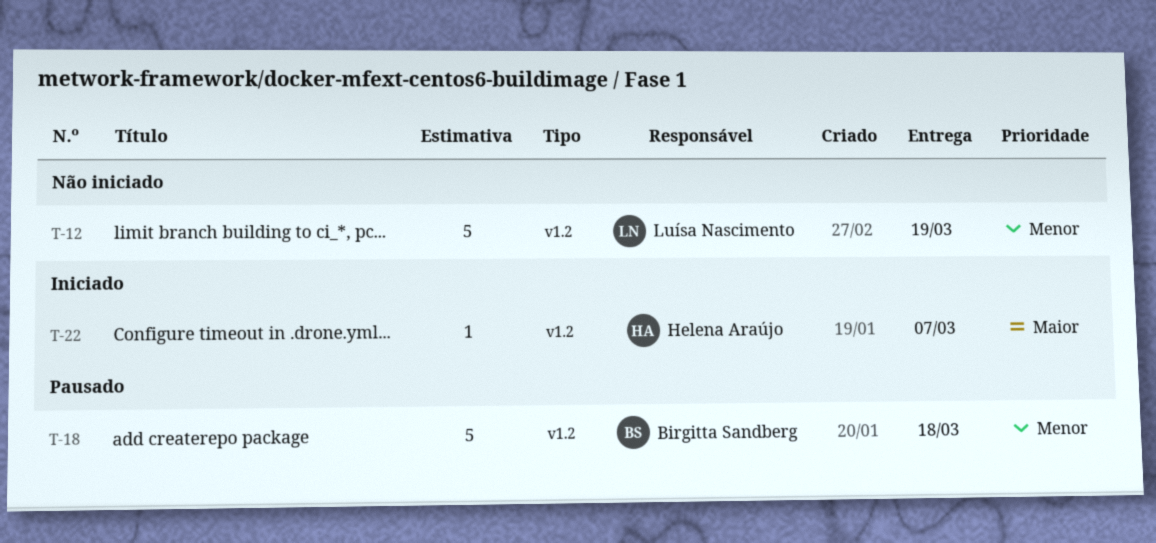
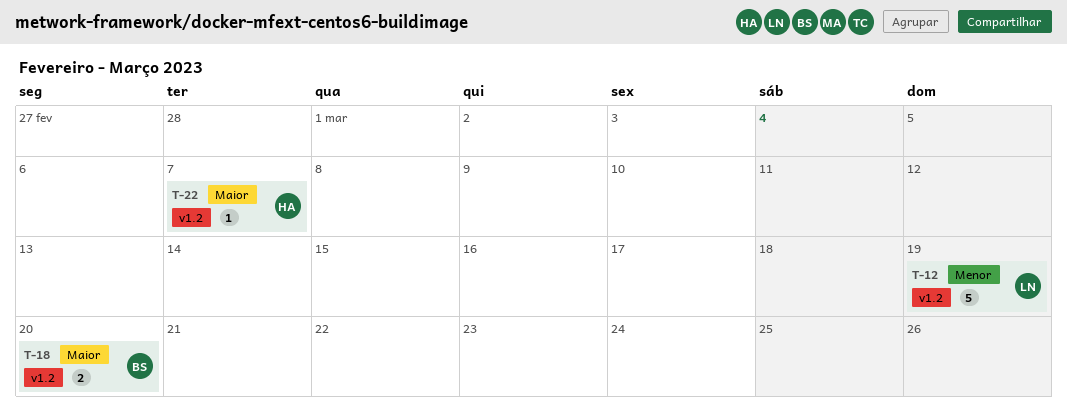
T-18, priority: Menor -> Maior
T-18, estimate: 5 -> 2
T-18, due: Mar 18 -> Mar 20

